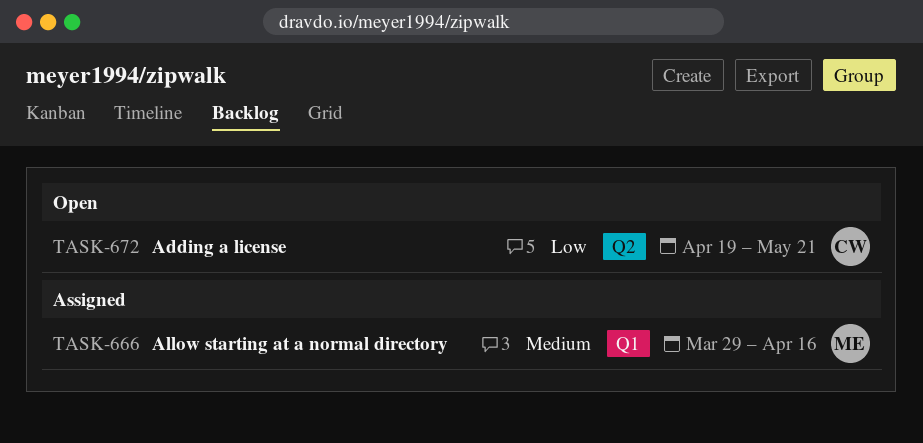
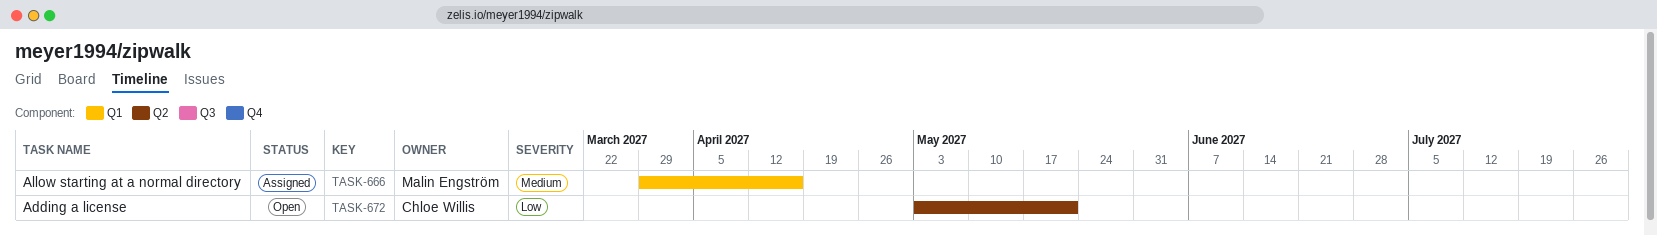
TASK-672, start: Apr 19 -> May 3

